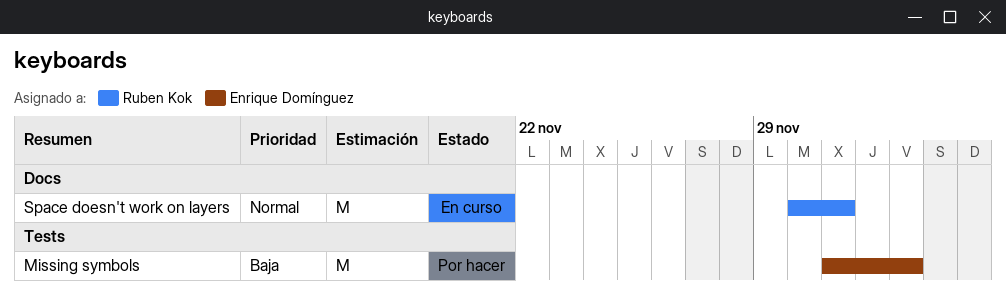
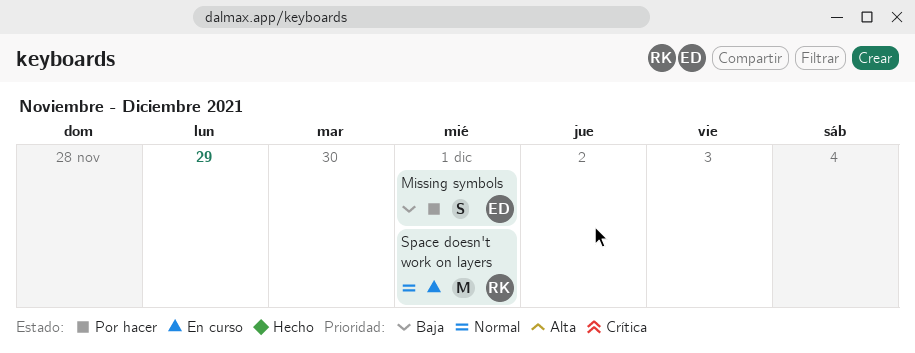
Missing symbols, estimate: M -> S
Missing symbols, due: Dec 3 -> Dec 1

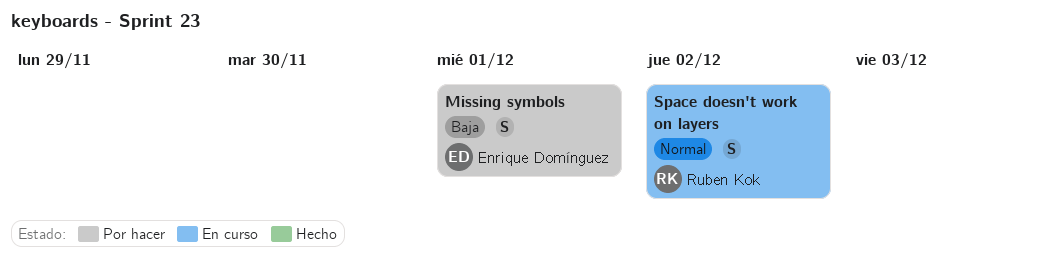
Space doesn't work on layers, estimate: M -> S
Space doesn't work on layers, due: Dec 1 -> Dec 2

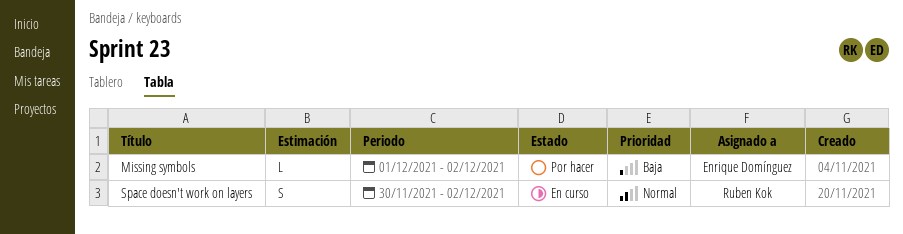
Missing symbols, estimate: S -> L
Missing symbols, due: Dec 1 -> Dec 2

